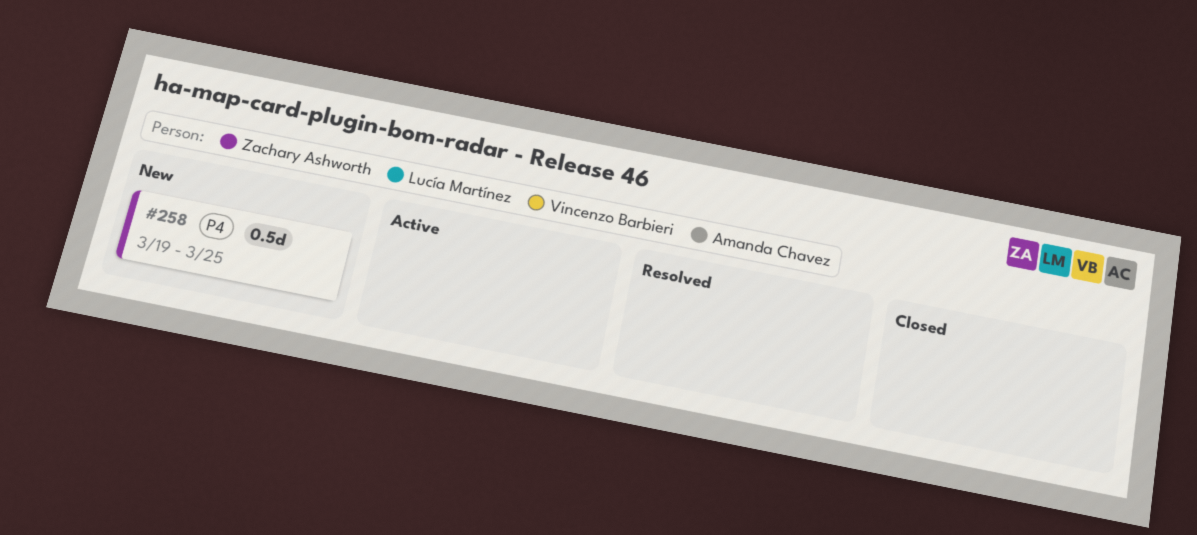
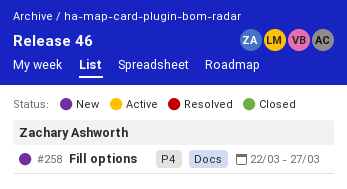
#258, start: Mar 19 -> Mar 22
#258, due: Mar 25 -> Mar 27

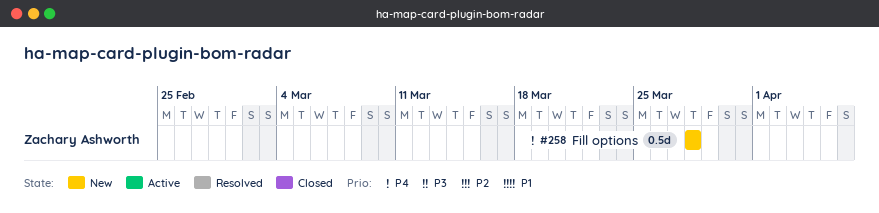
#258, start: Mar 22 -> Mar 28
#258, due: Mar 27 -> Mar 28

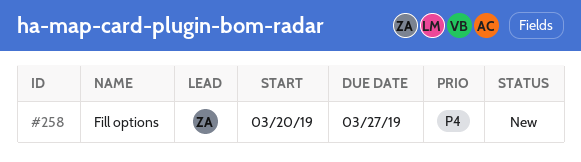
#258, start: Mar 28 -> Mar 20
#258, due: Mar 28 -> Mar 27

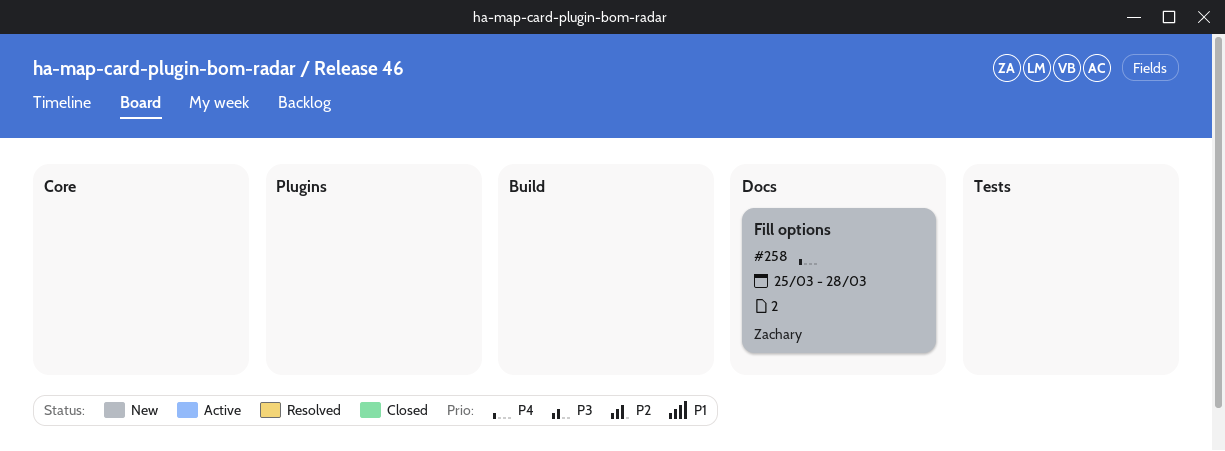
#258, start: Mar 20 -> Mar 25
#258, due: Mar 27 -> Mar 28

